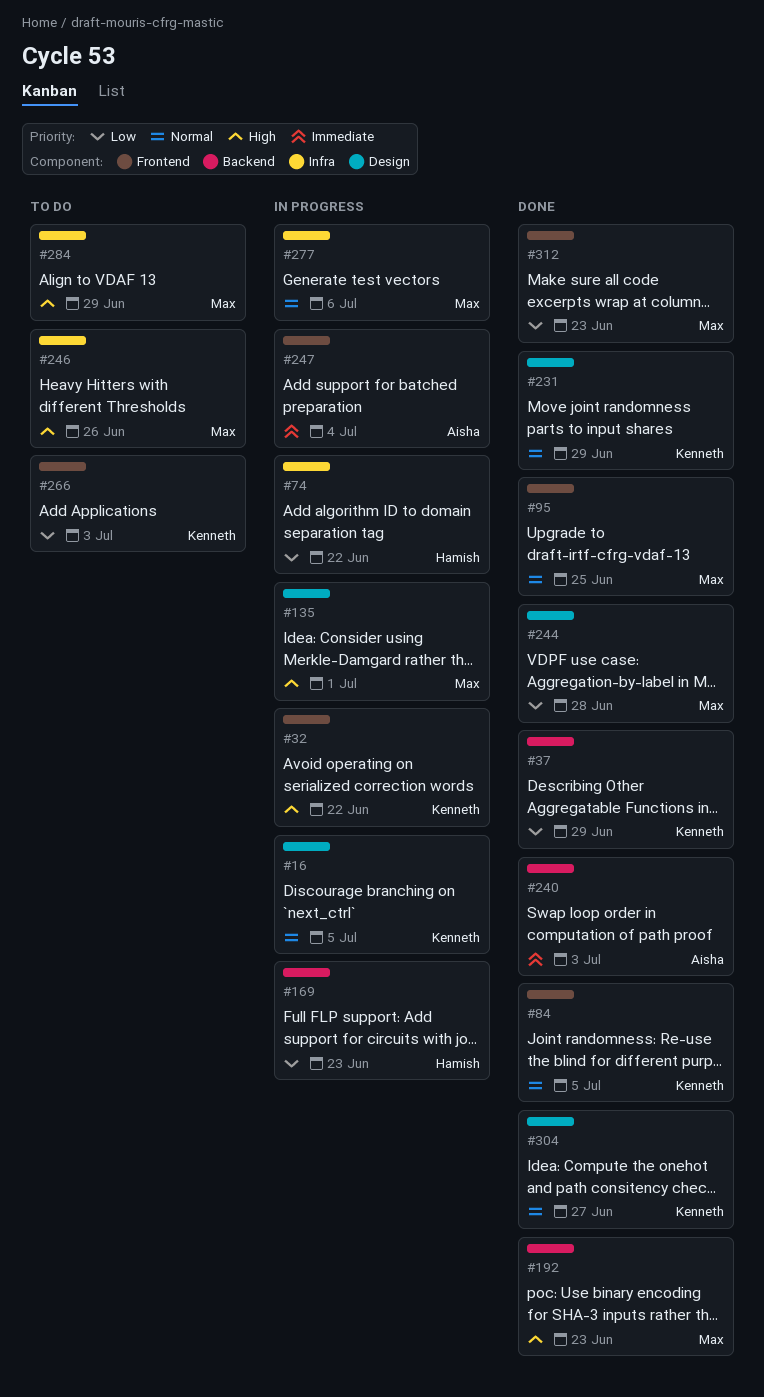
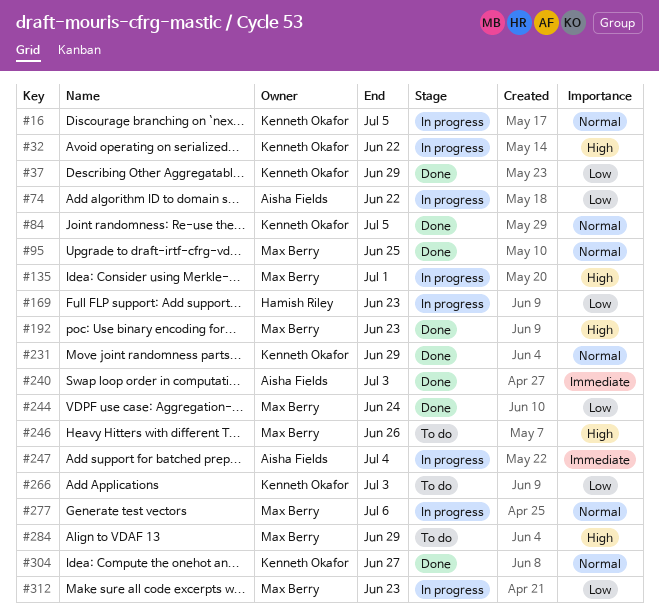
#74, owner: Hamish Riley -> Aisha Fields
#244, due: Jun 28 -> Jun 24
#312, status: Done -> In progress

